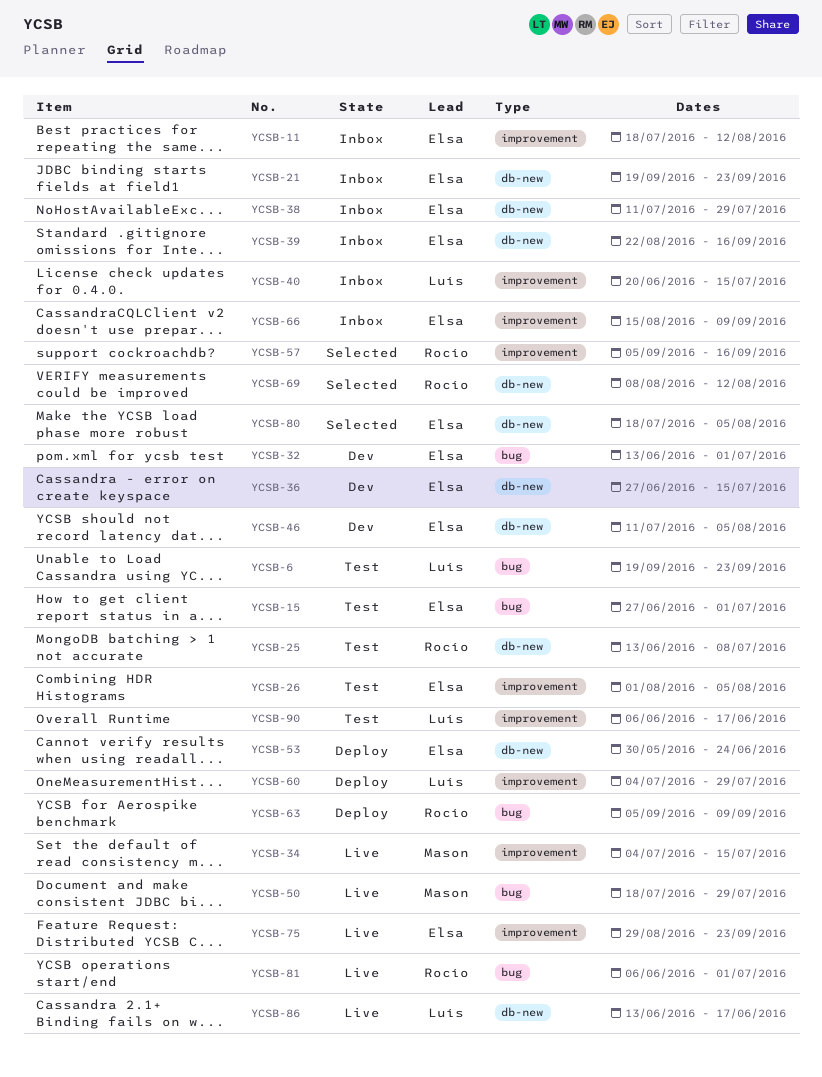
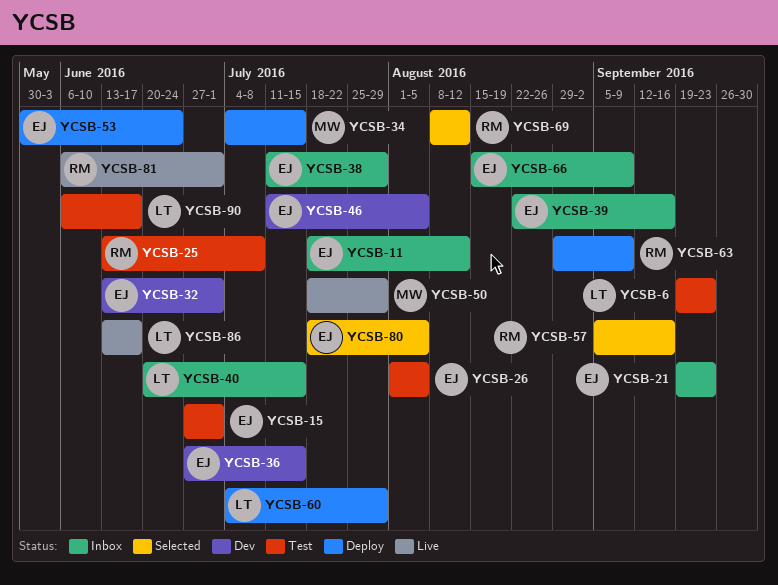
YCSB-34, status: Live -> Deploy
YCSB-63, start: Sep 5 -> Aug 29
YCSB-75: present -> none

